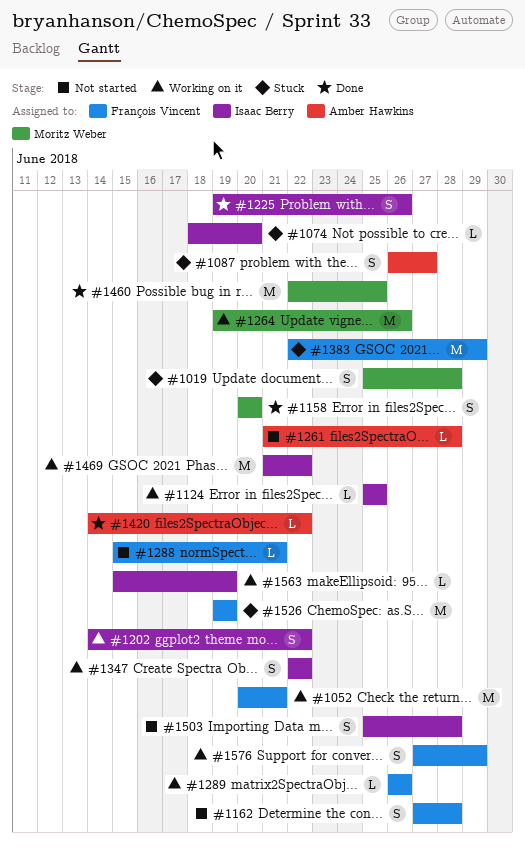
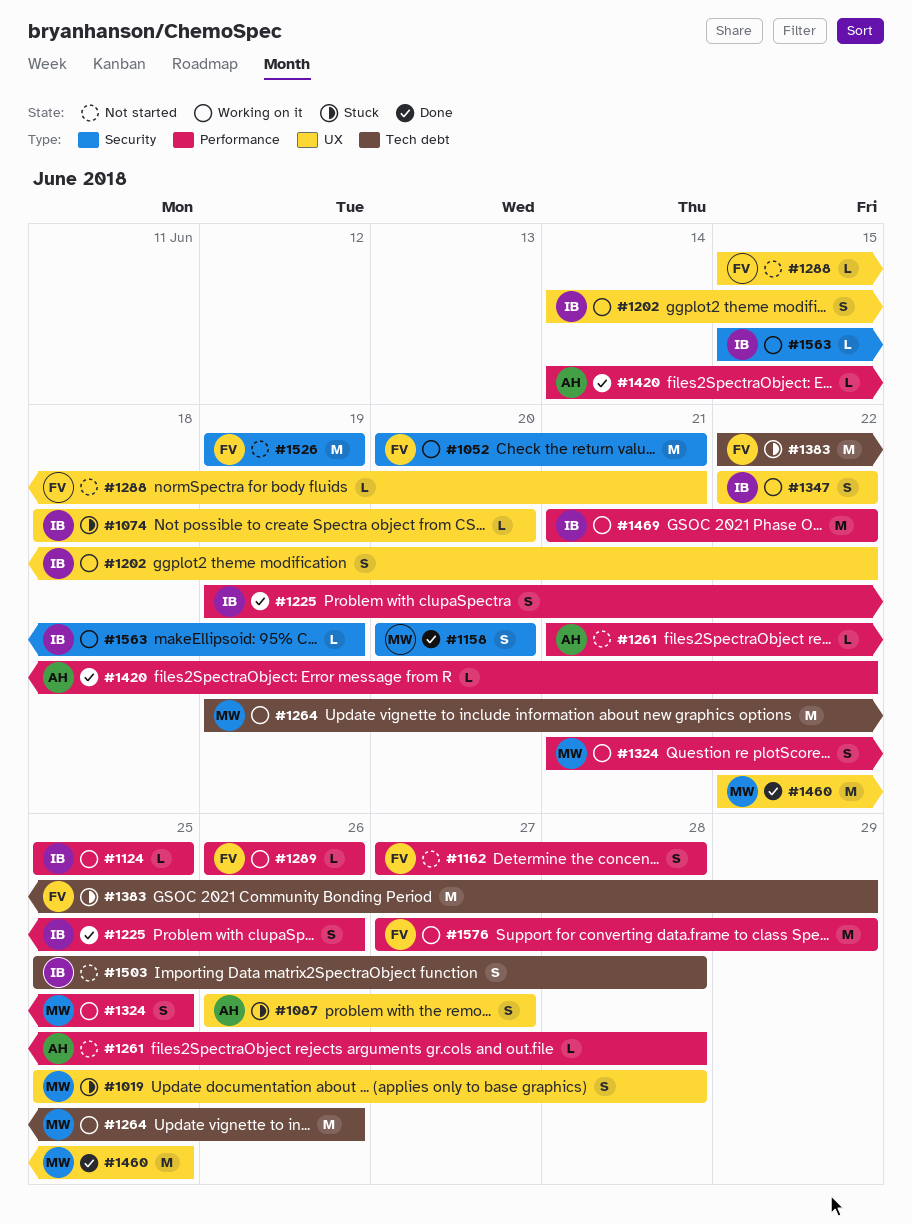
#1324: none -> present
#1526, status: Stuck -> Not started
#1576, estimate: S -> M

